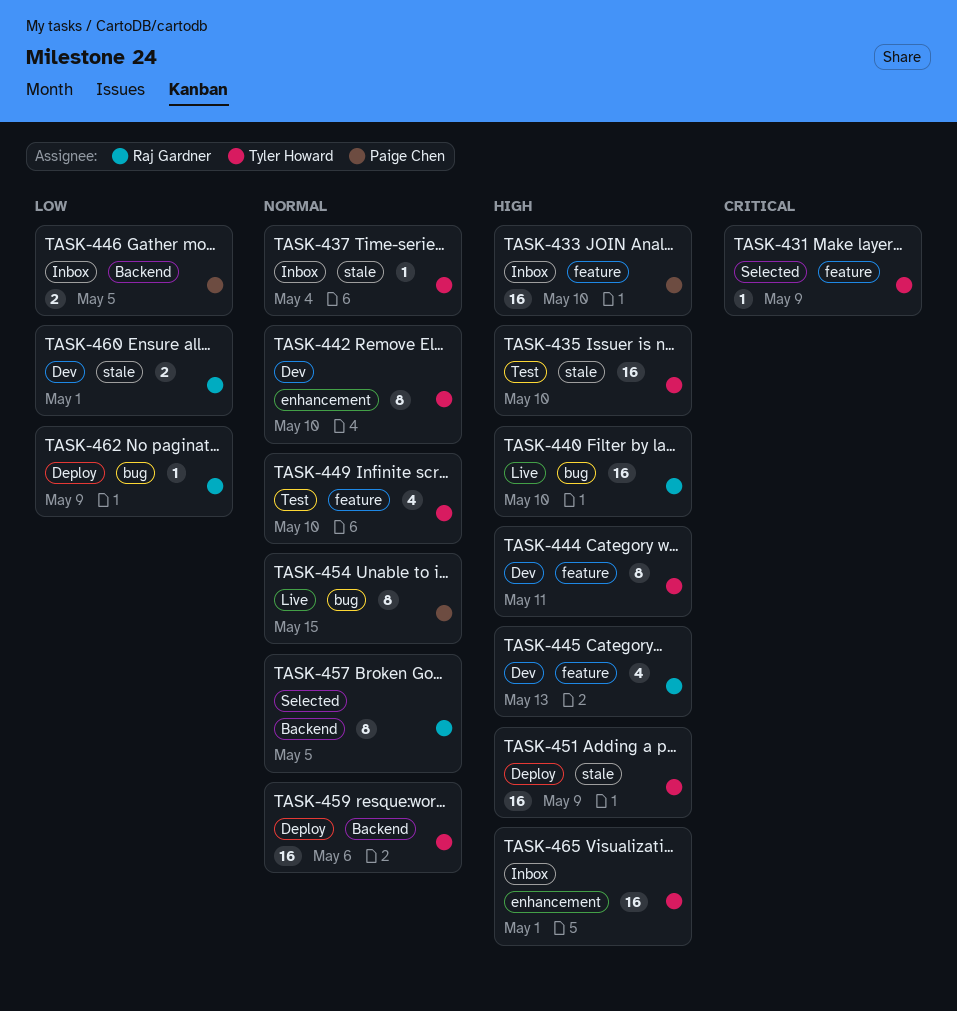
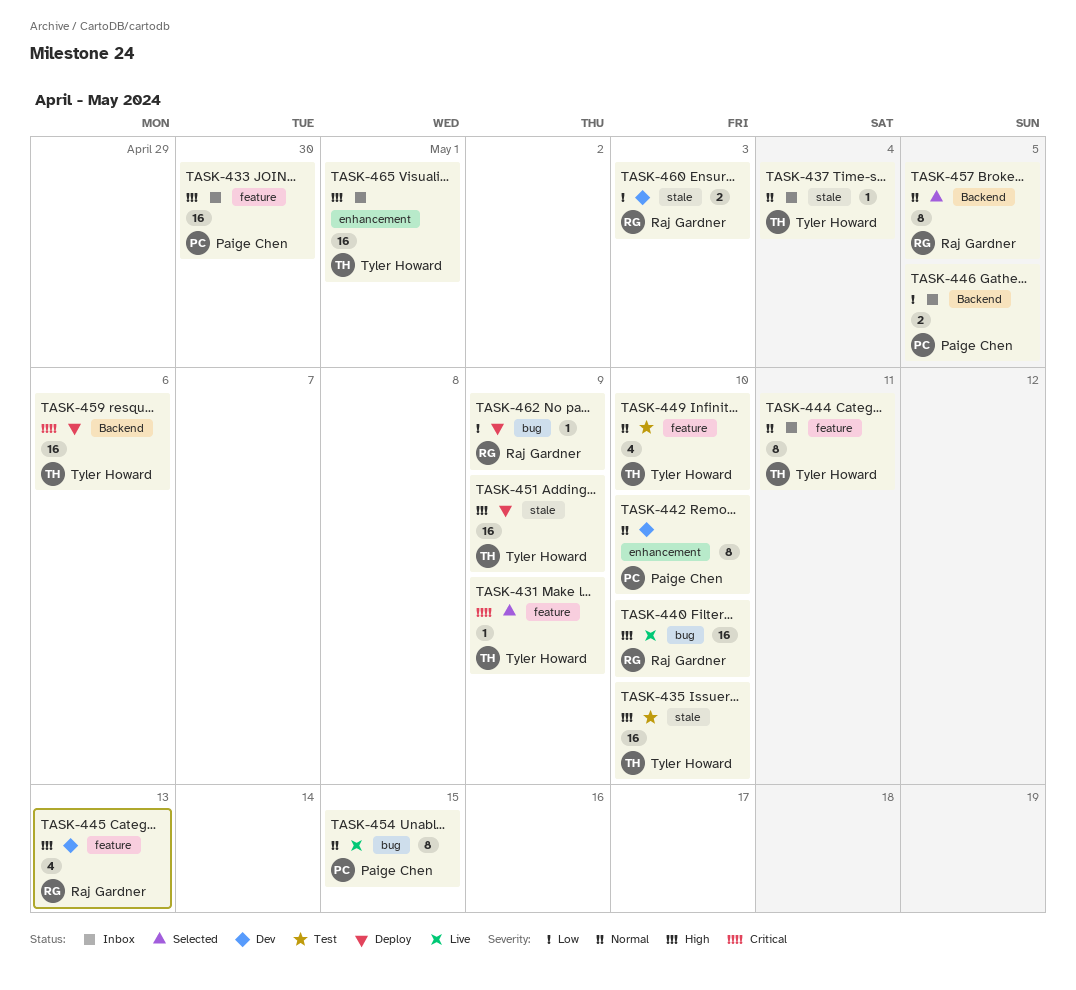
TASK-433, due: May 10 -> Apr 30
TASK-442, owner: Tyler Howard -> Paige Chen
TASK-444, status: Dev -> Inbox
TASK-444, priority: High -> Normal
TASK-459, priority: Normal -> Critical
TASK-460, due: May 1 -> May 3

